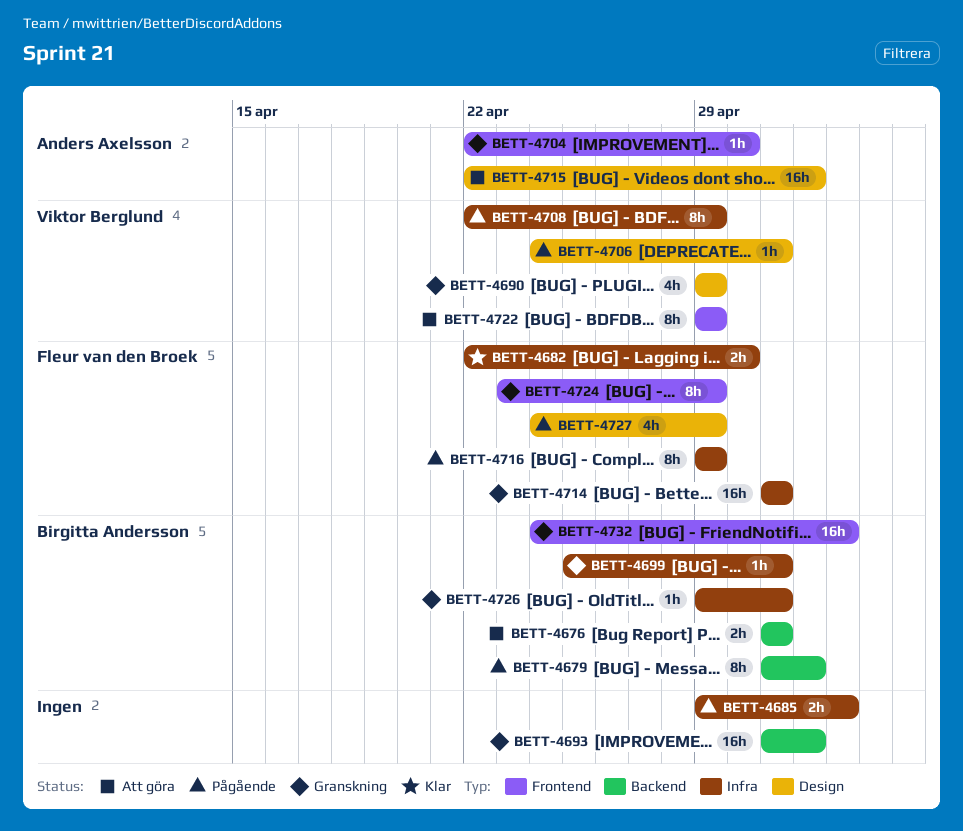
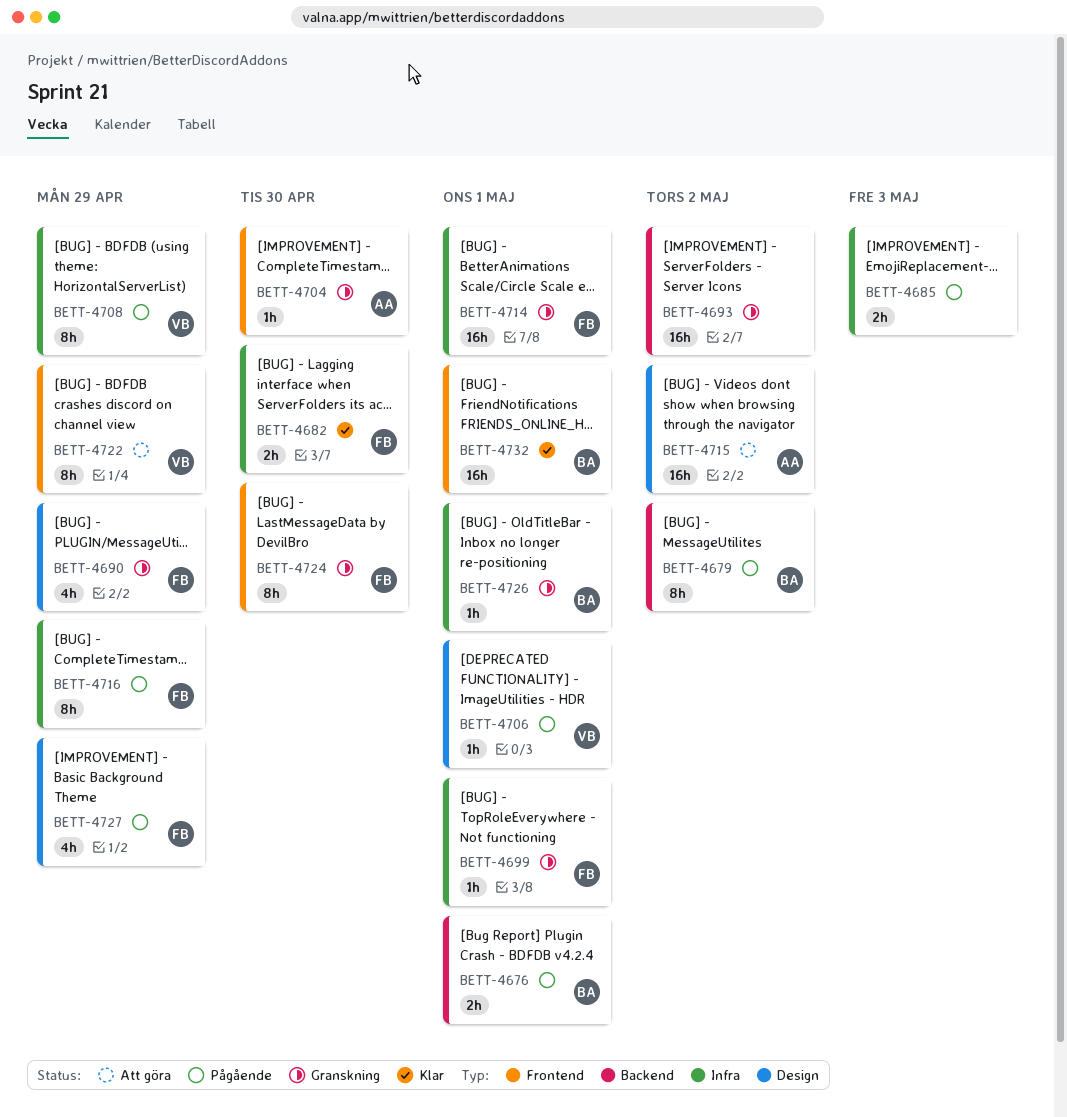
BETT-4676, status: Att göra -> Pågående
BETT-4690, owner: Viktor Berglund -> Fleur van den Broek
BETT-4699, owner: Birgitta Andersson -> Fleur van den Broek
BETT-4724, due: Apr 29 -> Apr 30
BETT-4732, status: Granskning -> Klar
BETT-4732, due: May 3 -> May 1

